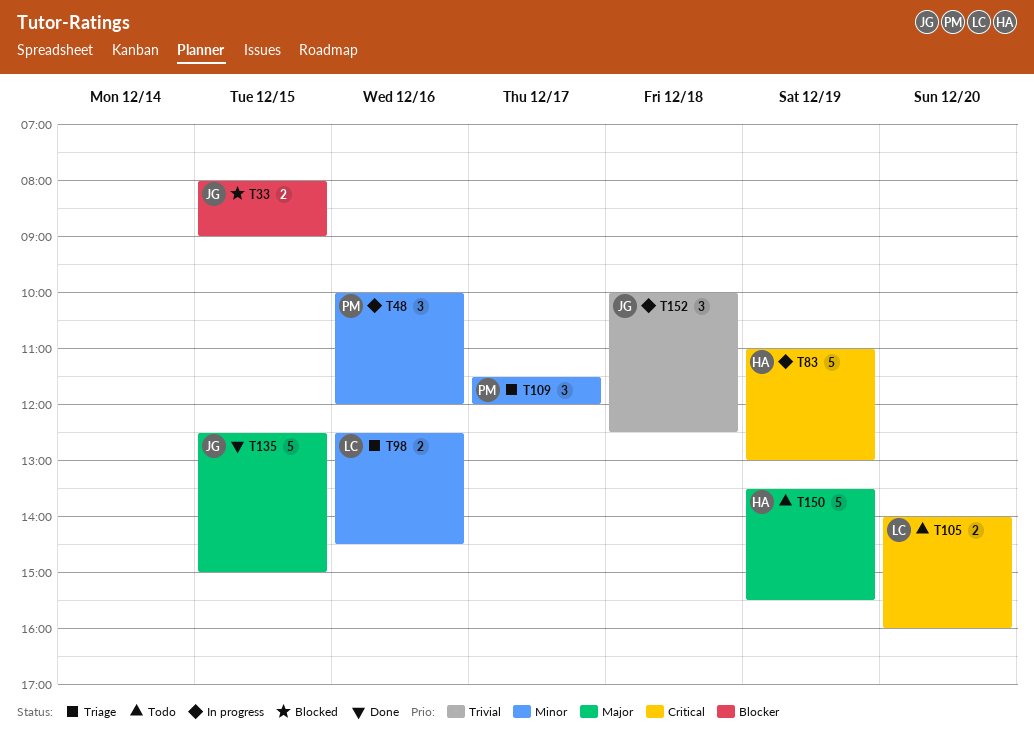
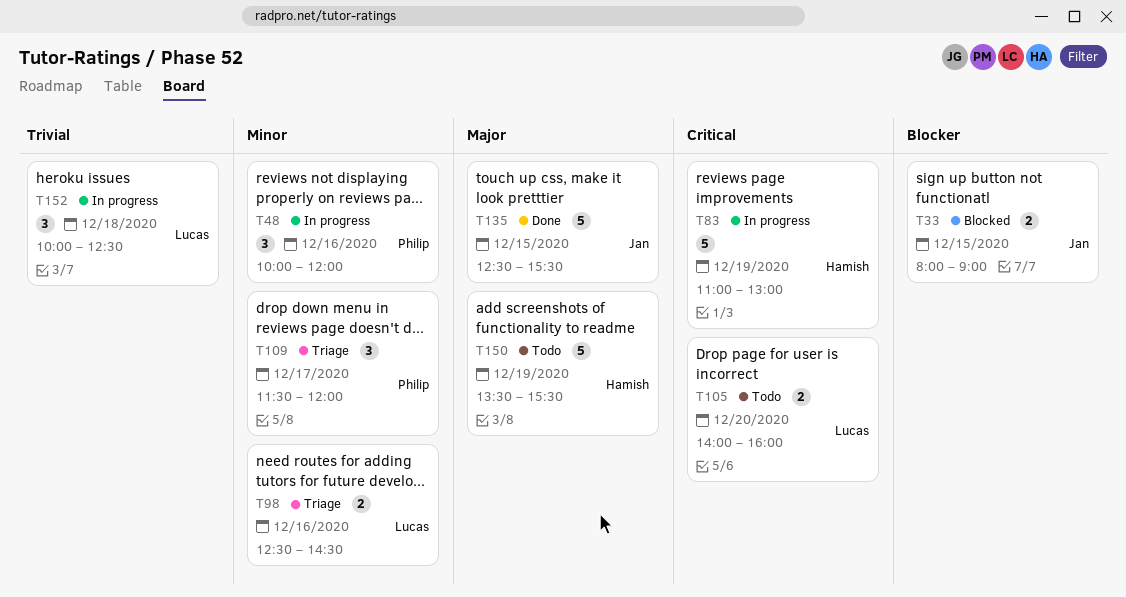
T135, ends: 15:00 -> 15:30
T152, owner: Jan -> Lucas

